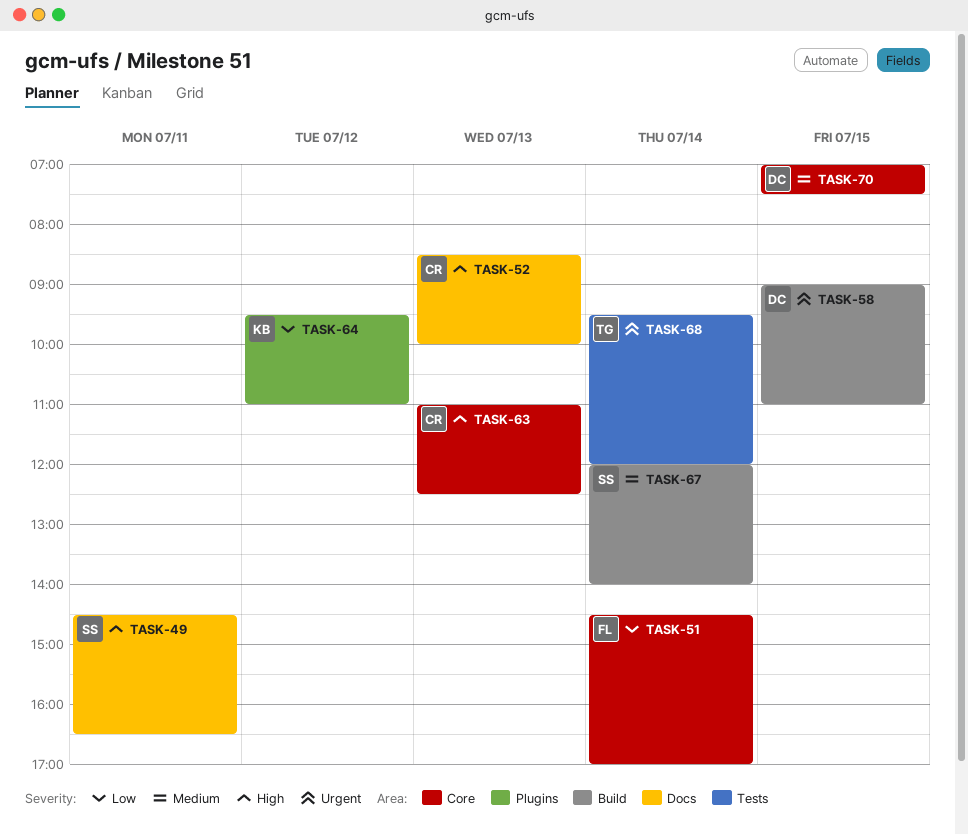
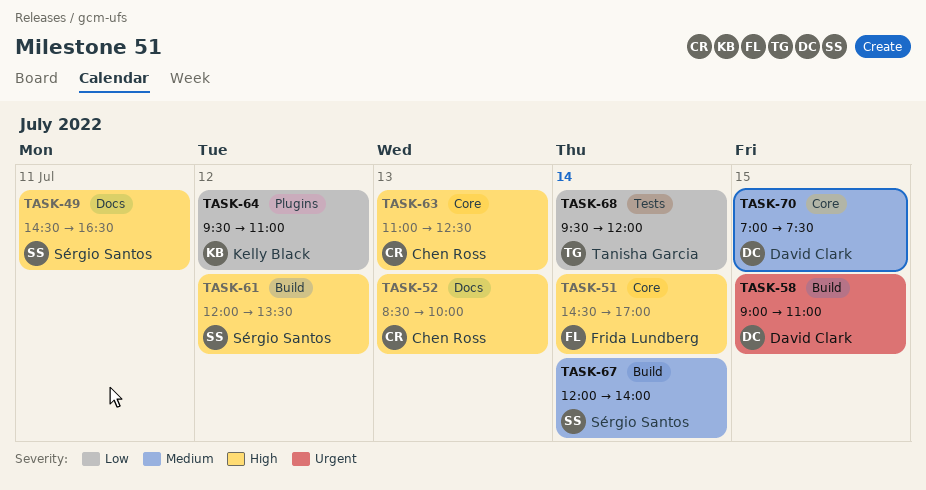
TASK-51, priority: Low -> High
TASK-61: none -> present
TASK-68, priority: Urgent -> Low

